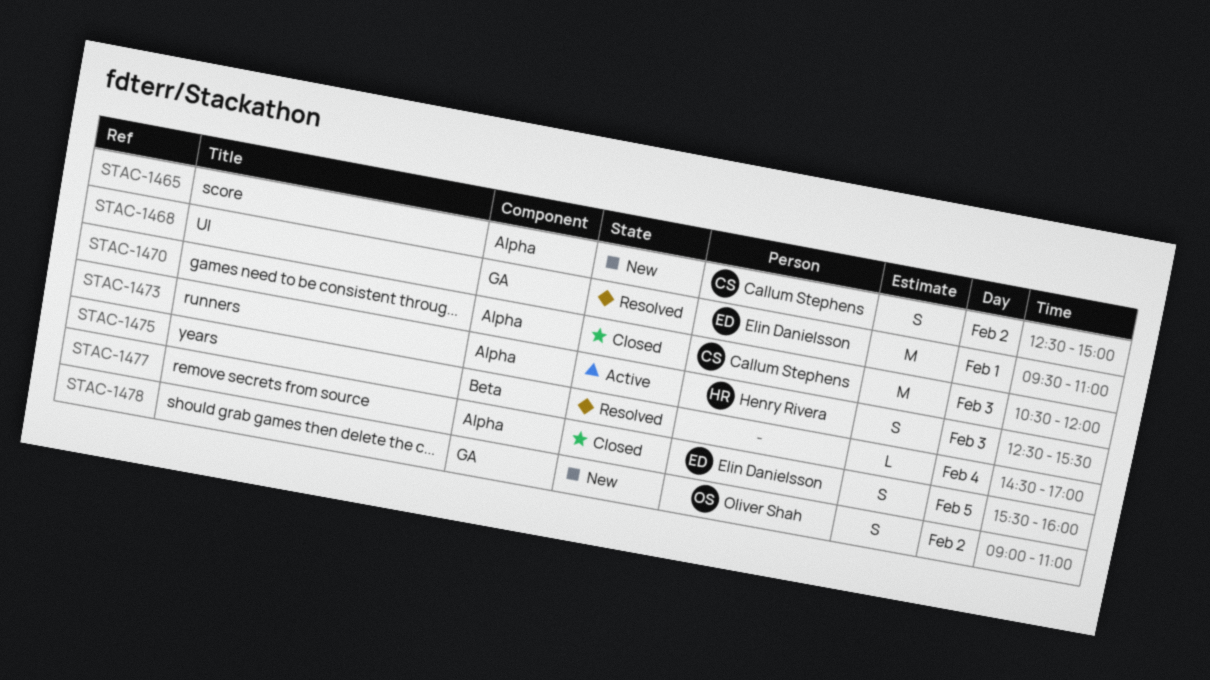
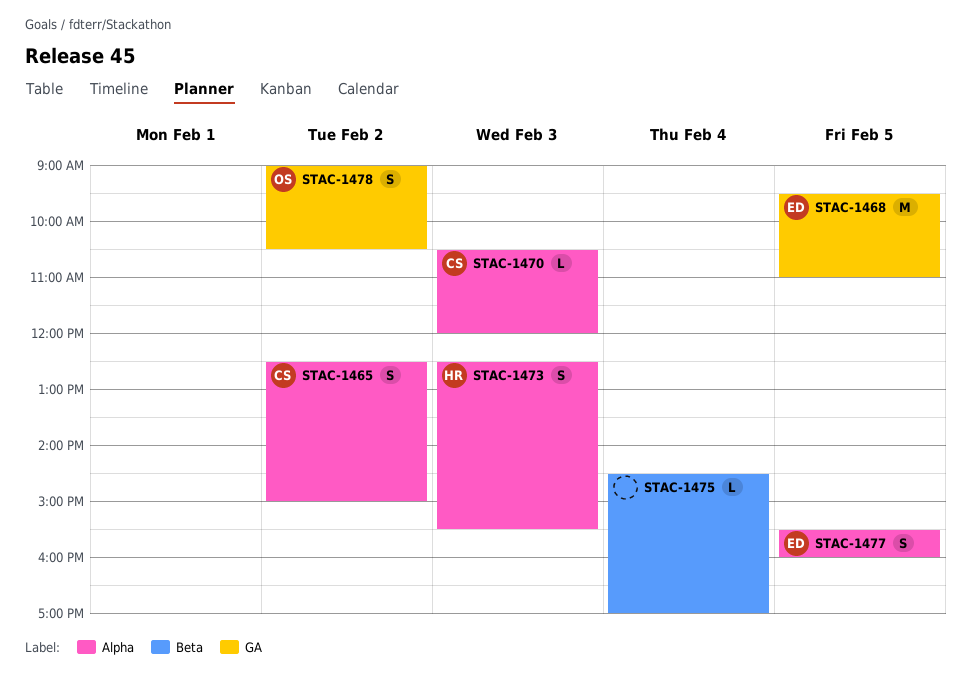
STAC-1468, day: Feb 1 -> Feb 5
STAC-1470, estimate: M -> L
STAC-1478, ends: 11:00 -> 10:30

